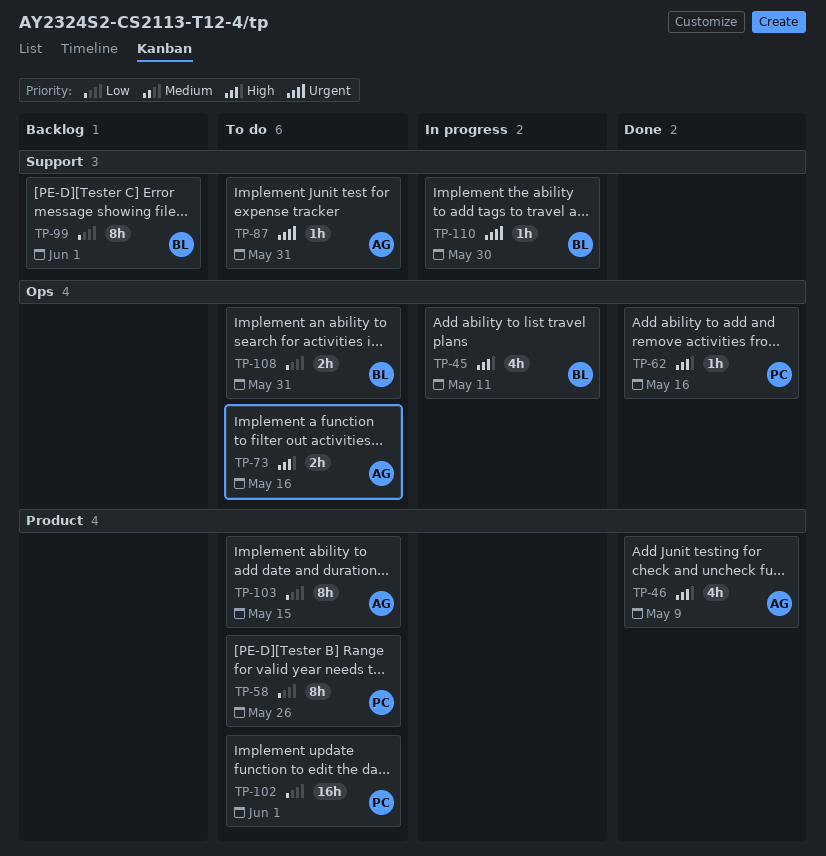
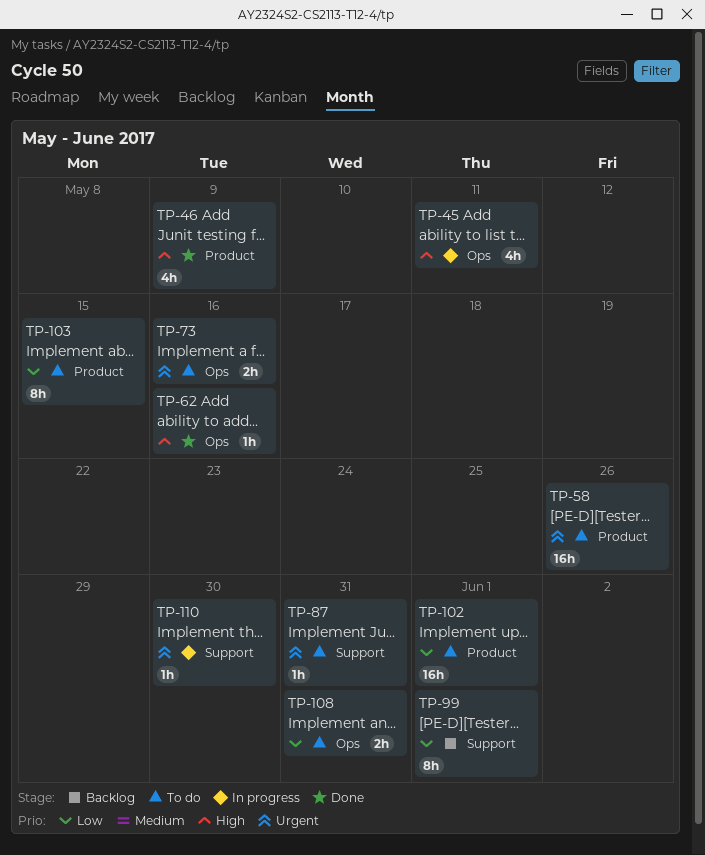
TP-58, priority: Low -> Urgent
TP-58, estimate: 8h -> 16h
TP-73, priority: High -> Urgent

